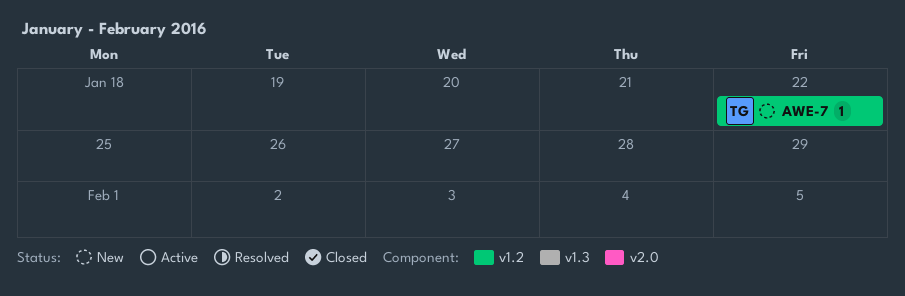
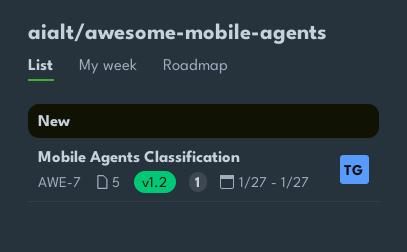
AWE-7, start: Jan 22 -> Jan 27
AWE-7, due: Jan 22 -> Jan 27

